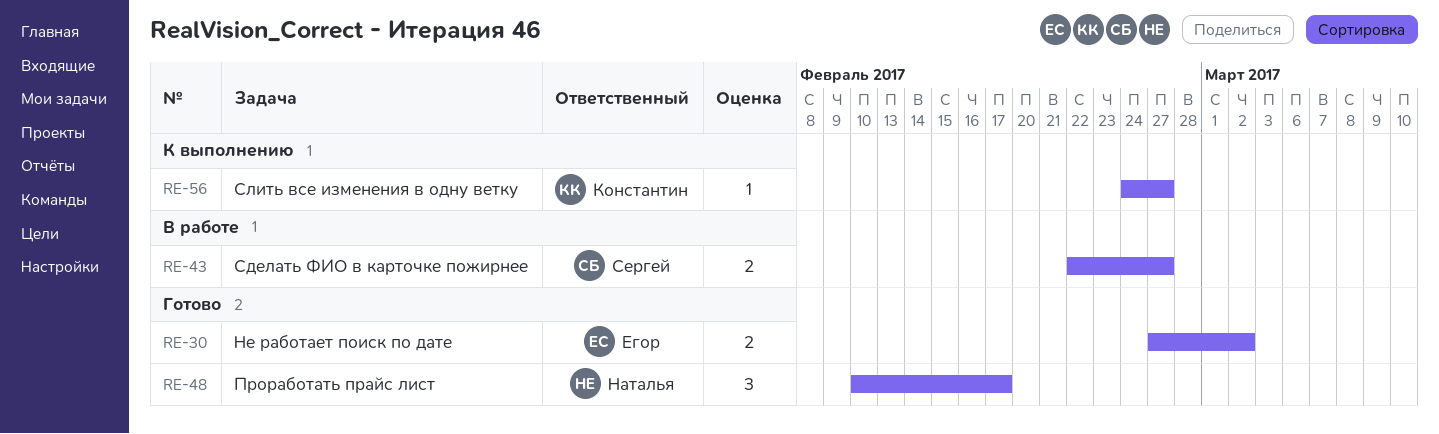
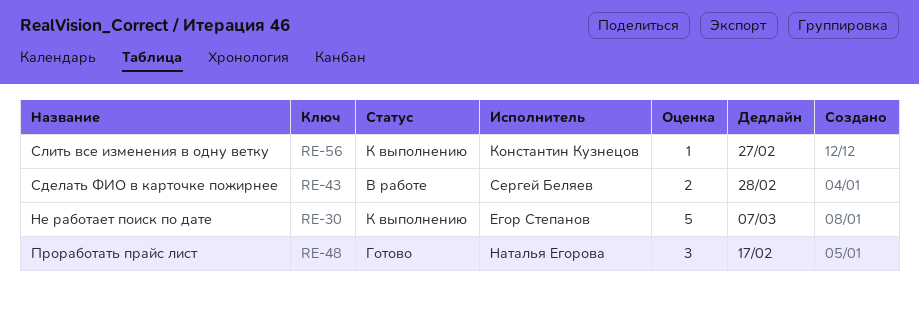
RE-30, status: Готово -> К выполнению
RE-30, estimate: 2 -> 5
RE-30, due: Mar 2 -> Mar 7
RE-43, due: Feb 27 -> Feb 28

